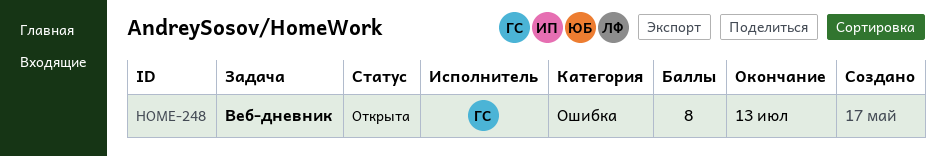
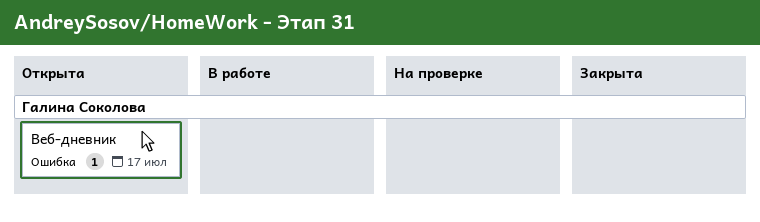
Веб-дневник, estimate: 8 -> 1
Веб-дневник, due: Jul 13 -> Jul 17

